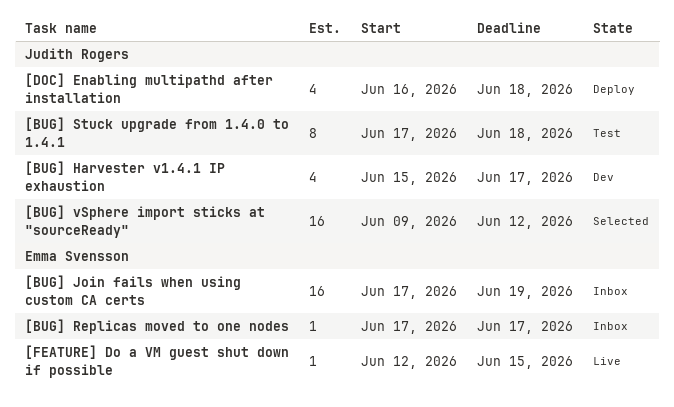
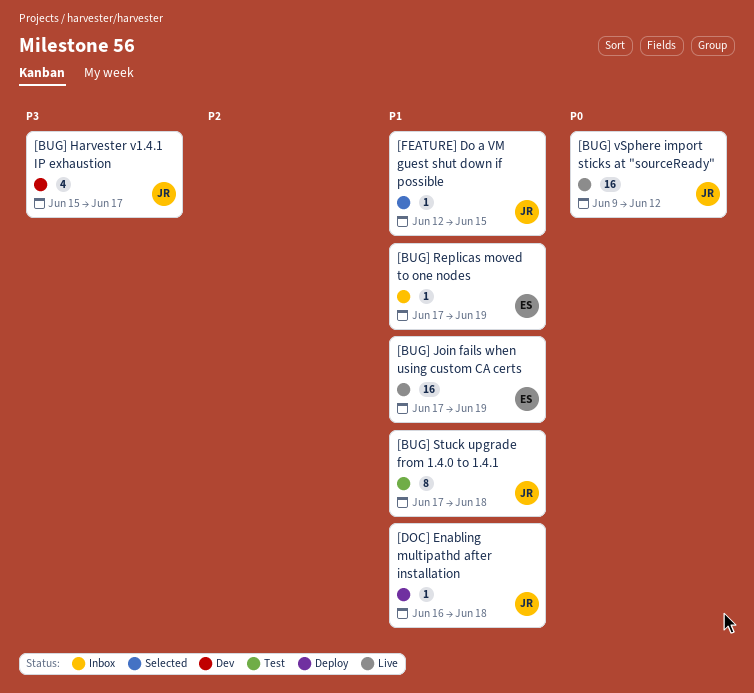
[BUG] Join fails when using custom CA certs, status: Inbox -> Live
[BUG] Replicas moved to one nodes, due: Jun 17 -> Jun 19
[BUG] vSphere import sticks at "sourceReady", status: Selected -> Live
[DOC] Enabling multipathd after installation, estimate: 4 -> 1
[FEATURE] Do a VM guest shut down if possible, status: Live -> Selected
[FEATURE] Do a VM guest shut down if possible, owner: Emma Svensson -> Judith Rogers

